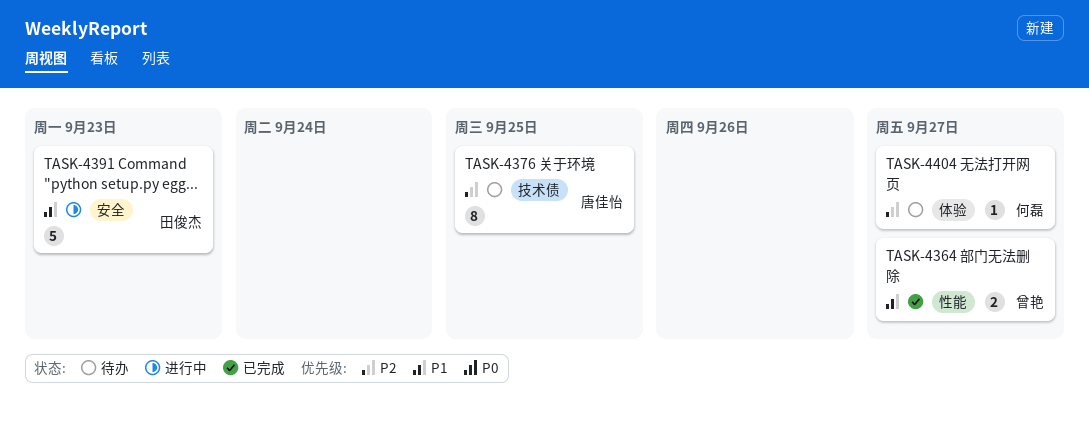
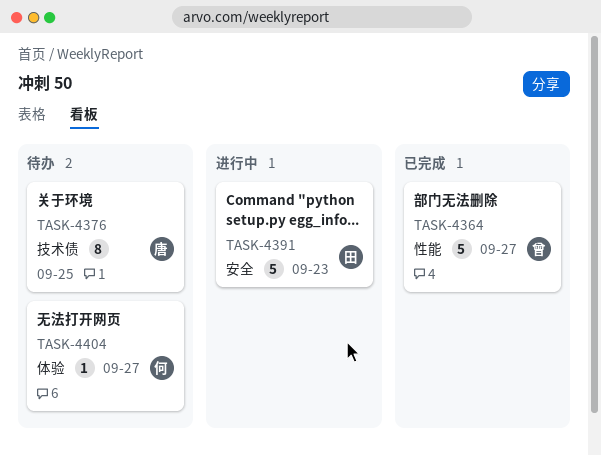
TASK-4364, estimate: 2 -> 5

